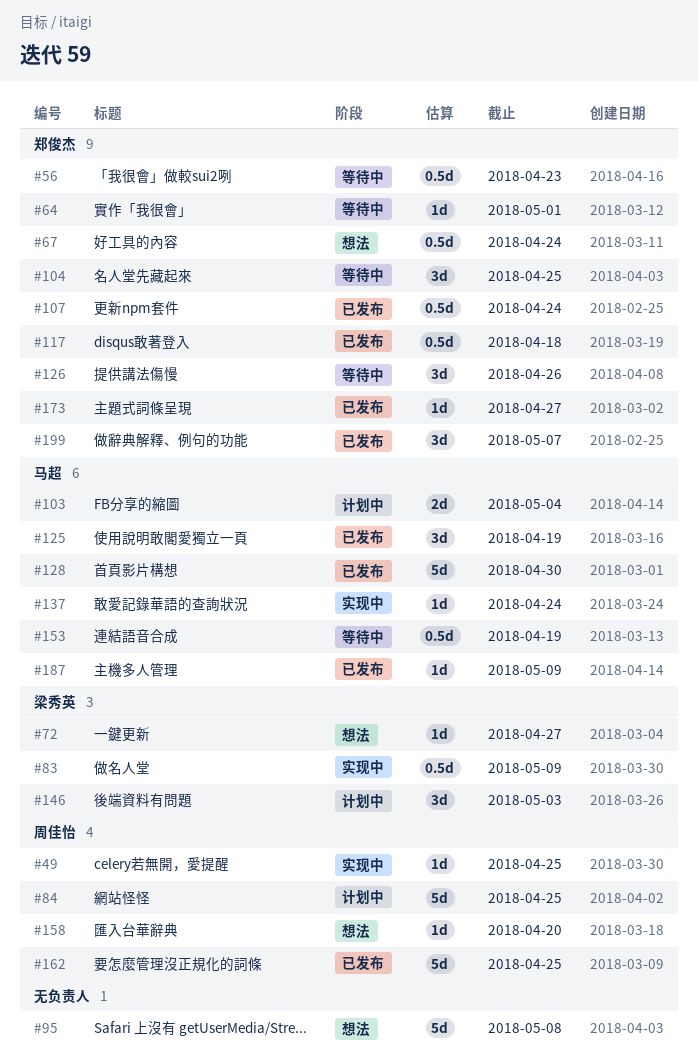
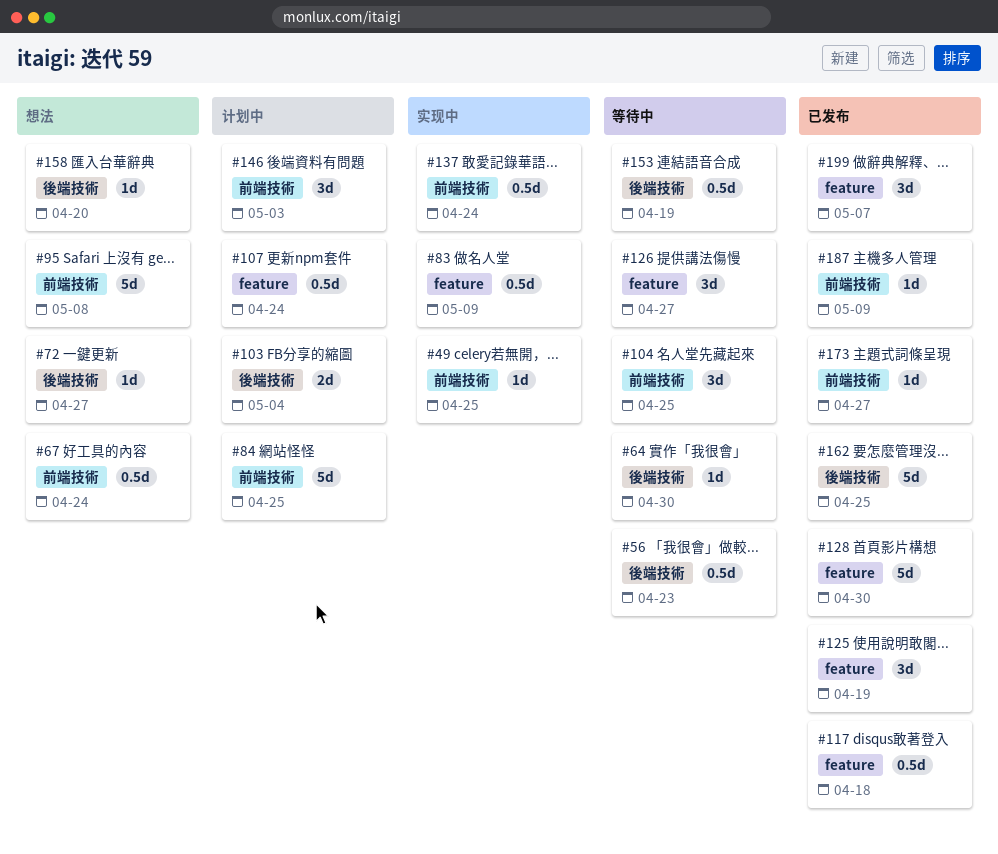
#64, due: May 1 -> Apr 30
#107, status: 已发布 -> 计划中
#126, due: Apr 26 -> Apr 27
#137, estimate: 1d -> 0.5d

